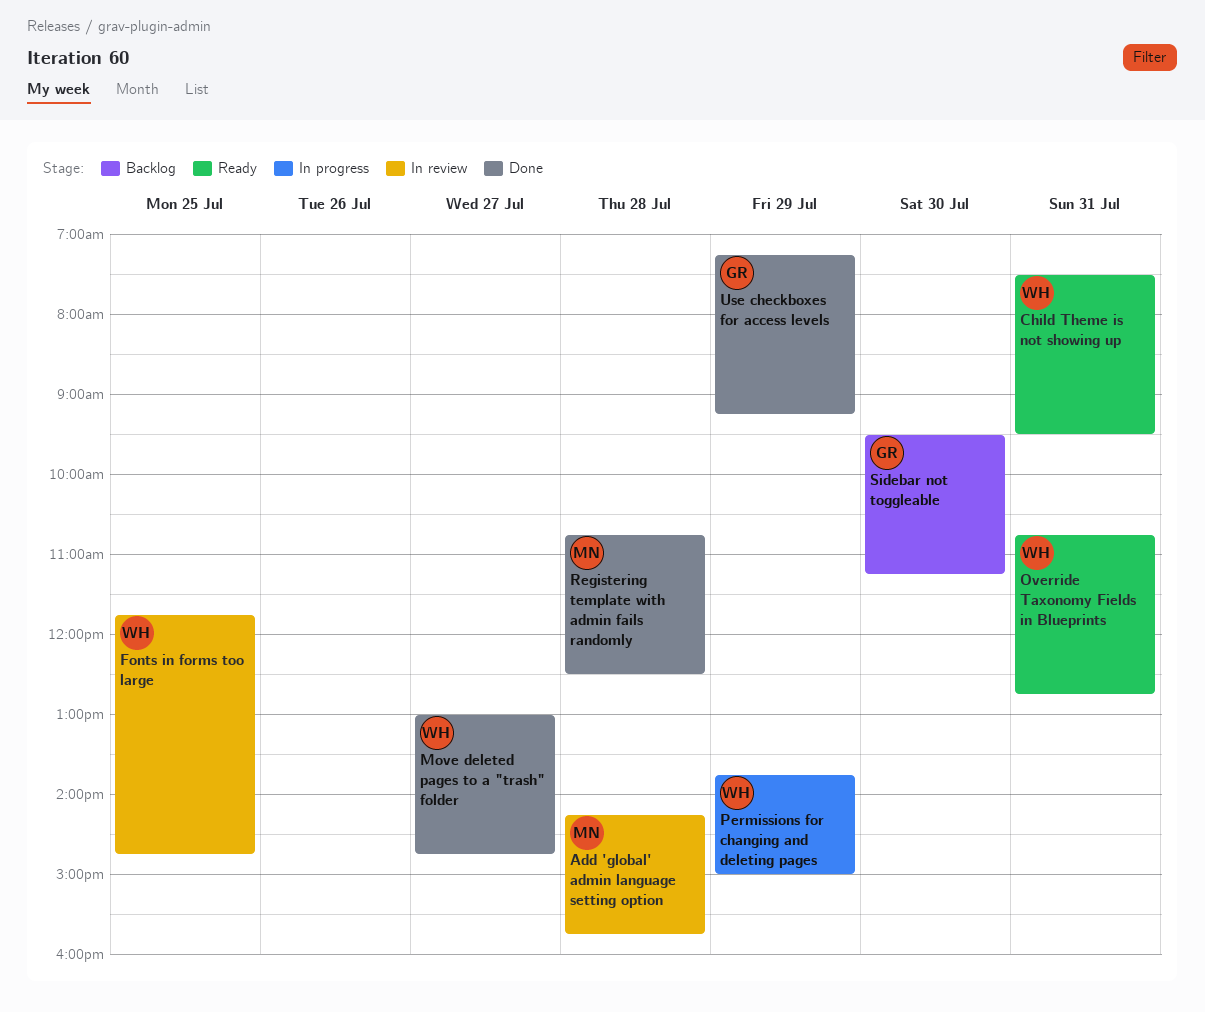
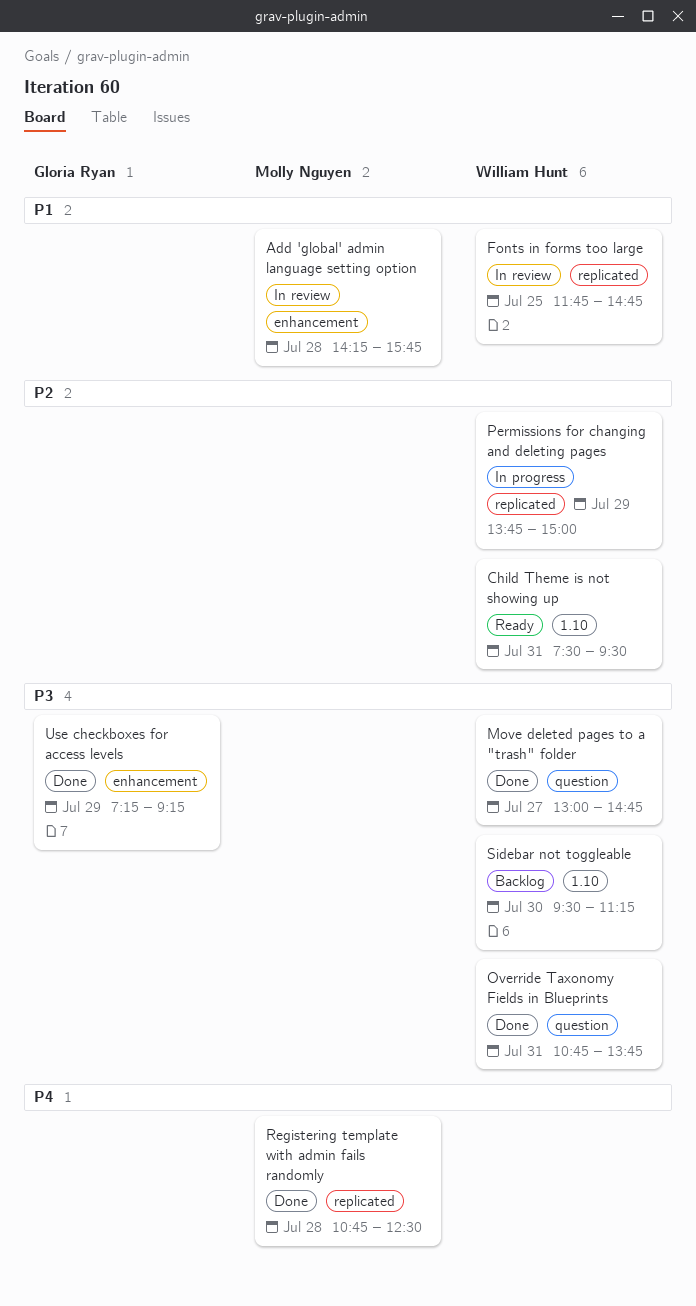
Override Taxonomy Fields in Blueprints, status: Ready -> Done
Override Taxonomy Fields in Blueprints, ends: 12:45 -> 13:45
Sidebar not toggleable, owner: Gloria Ryan -> William Hunt

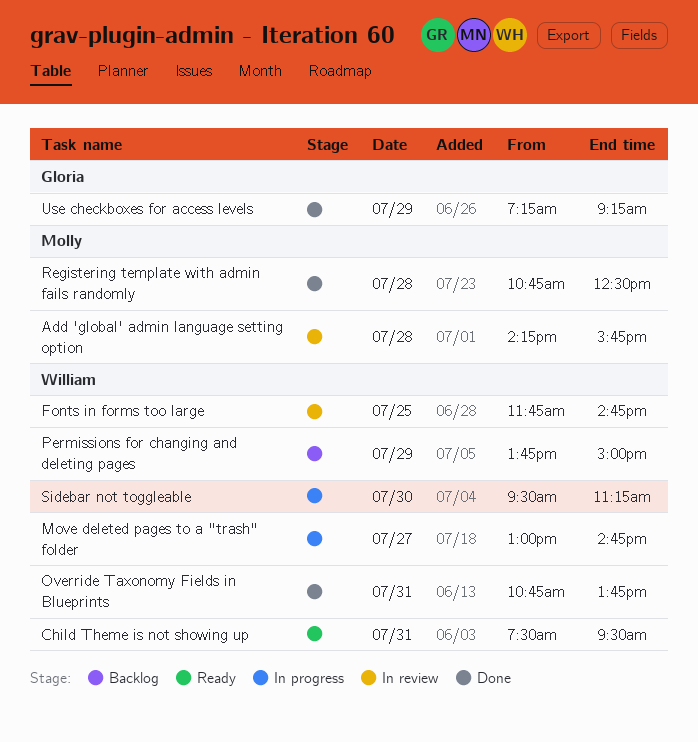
Move deleted pages to a "trash" folder, status: Done -> In progress
Permissions for changing and deleting pages, status: In progress -> Backlog
Sidebar not toggleable, status: Backlog -> In progress

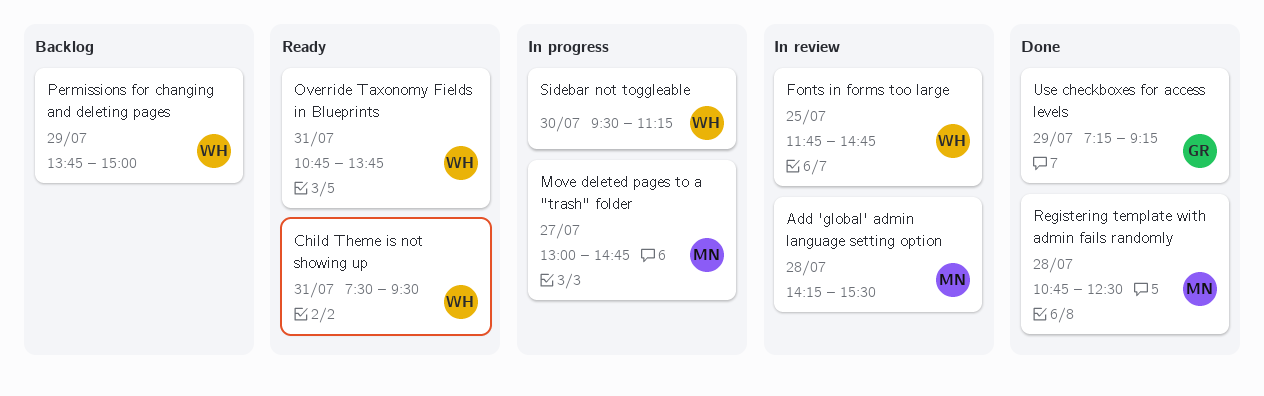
Add 'global' admin language setting option, ends: 15:45 -> 15:30
Move deleted pages to a "trash" folder, owner: William -> Molly
Override Taxonomy Fields in Blueprints, status: Done -> Ready

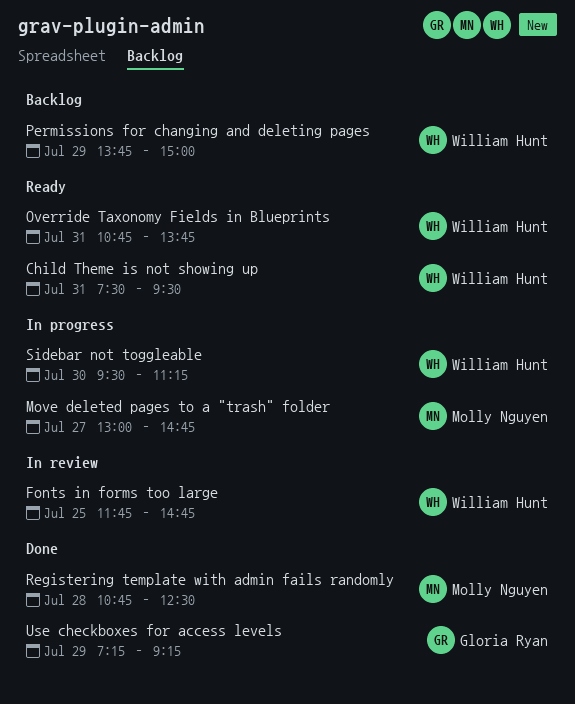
Add 'global' admin language setting option: present -> none

